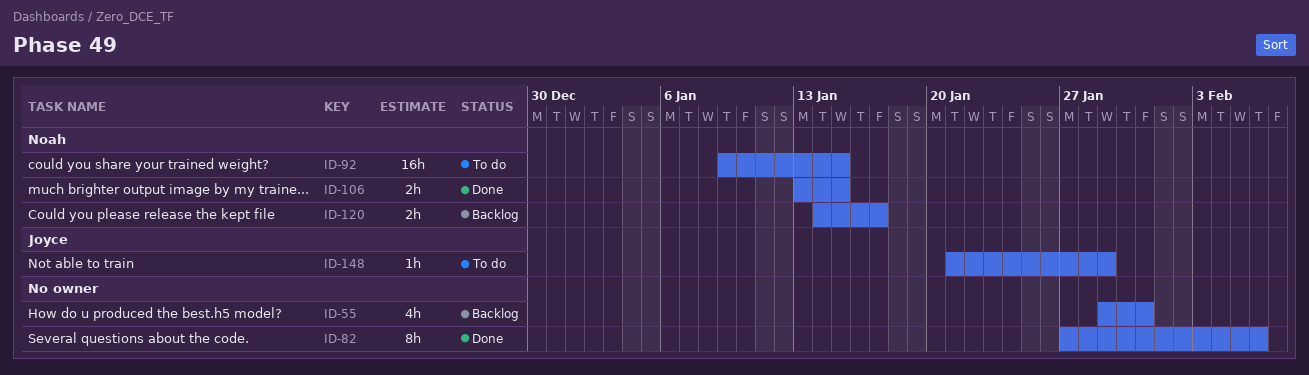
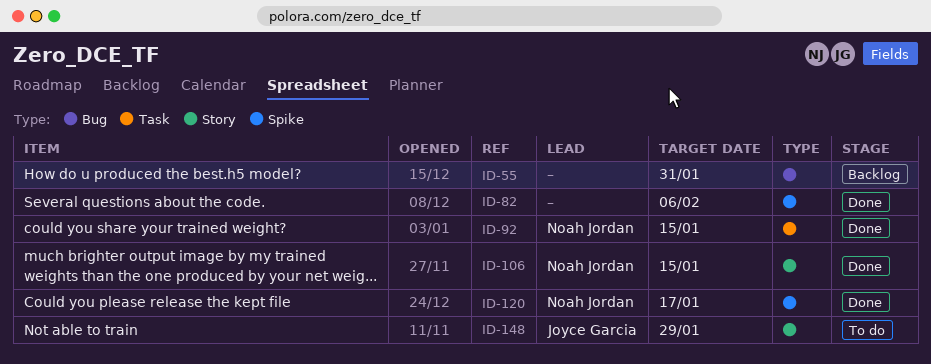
ID-92, status: To do -> Done
ID-120, status: Backlog -> Done

